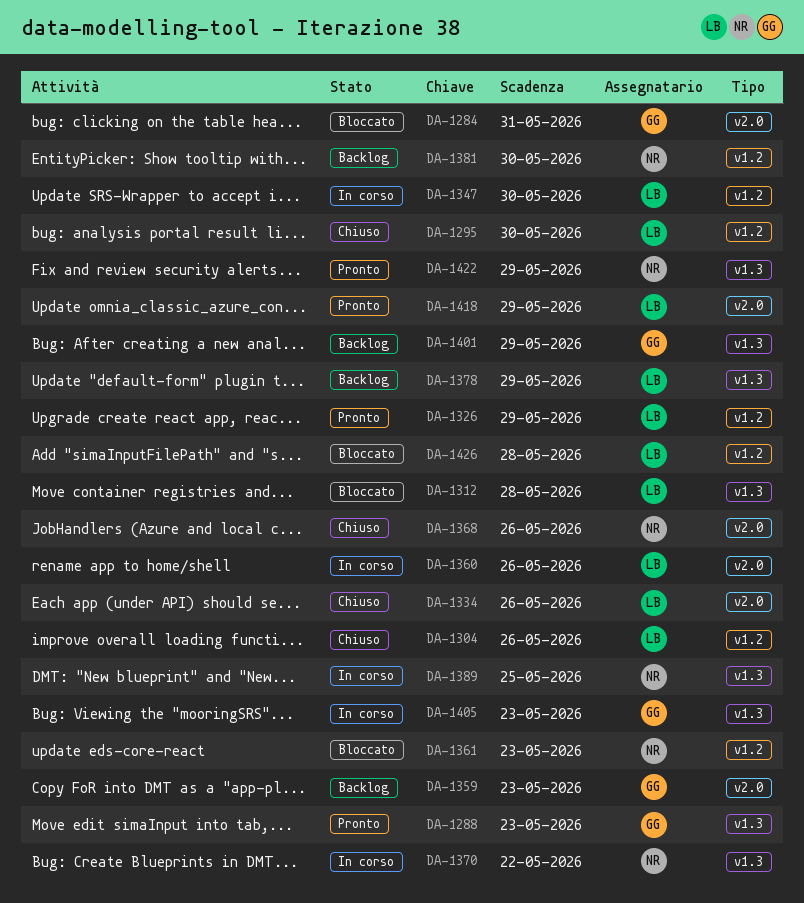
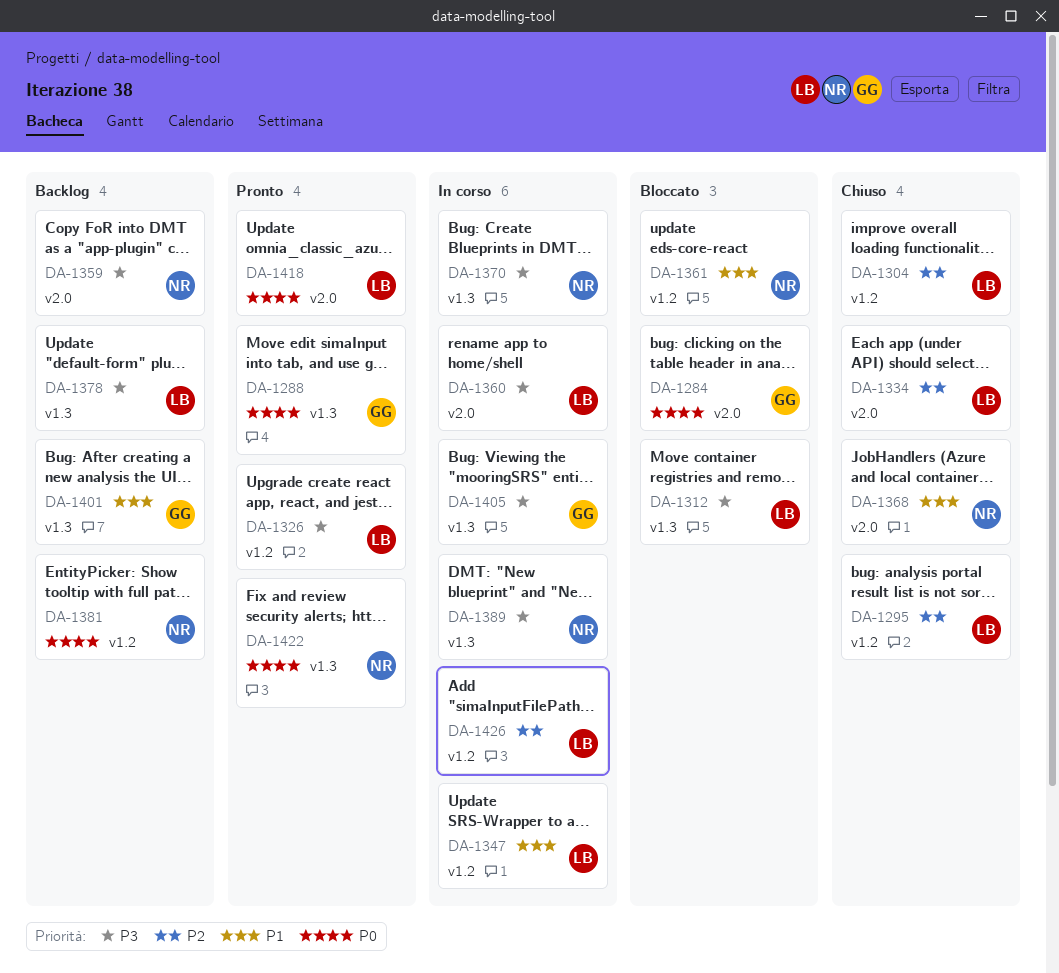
DA-1359, owner: GG -> NR
DA-1426, status: Bloccato -> In corso

